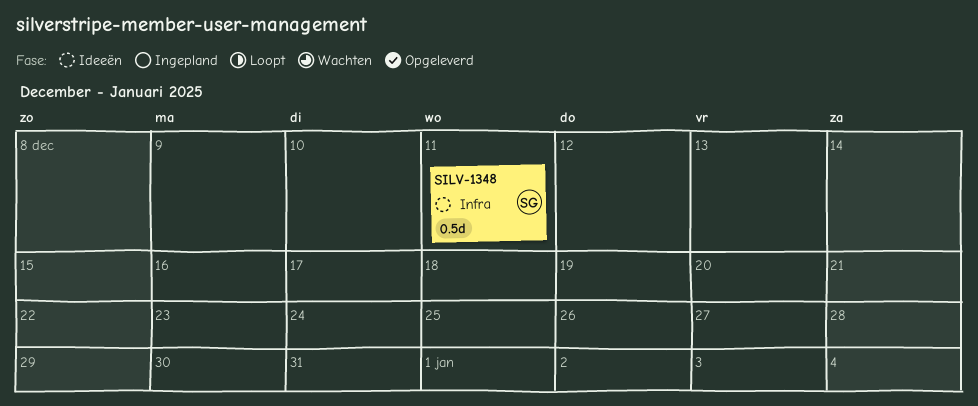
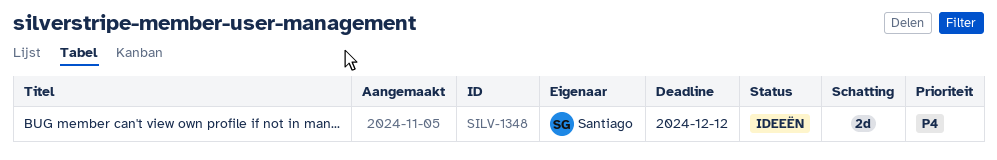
SILV-1348, estimate: 0.5d -> 2d
SILV-1348, due: Dec 11 -> Dec 12

